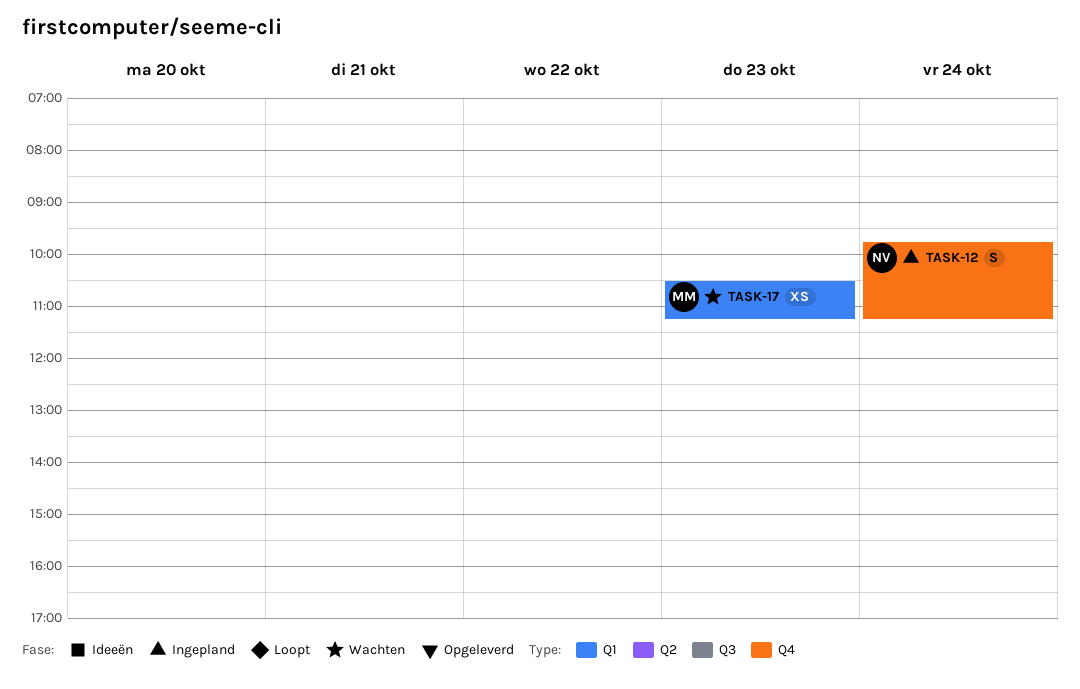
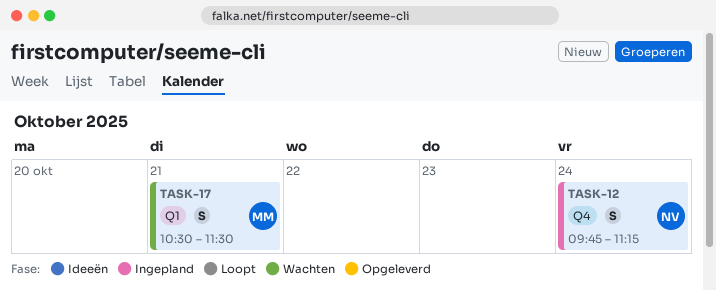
TASK-17, estimate: XS -> S
TASK-17, day: Oct 23 -> Oct 21
TASK-17, ends: 11:15 -> 11:30

